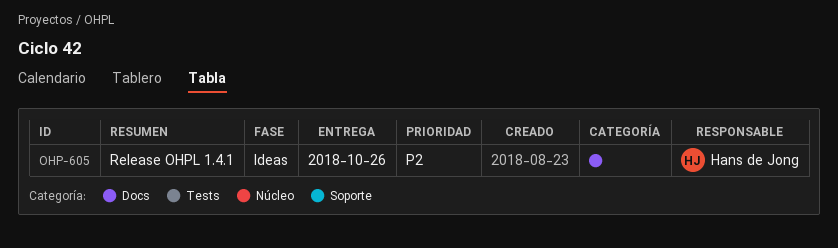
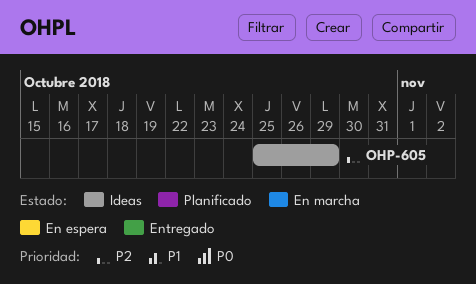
OHP-605, due: Oct 26 -> Oct 29

